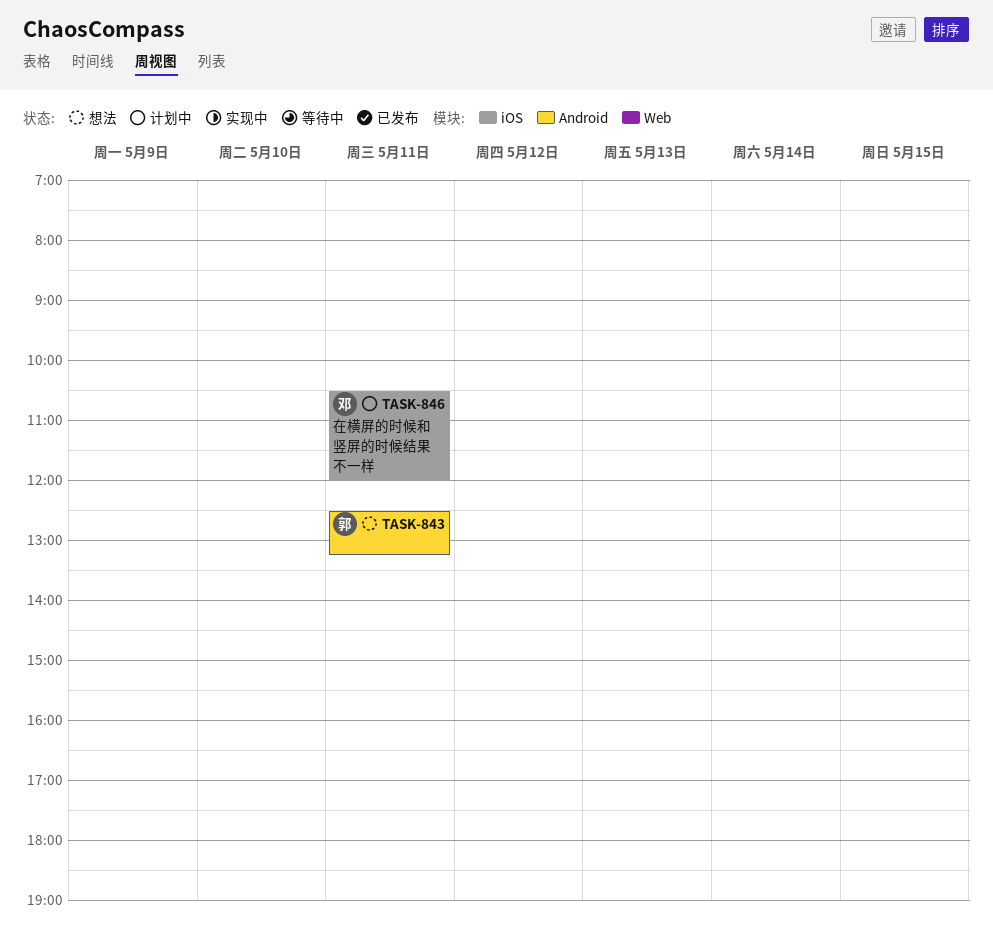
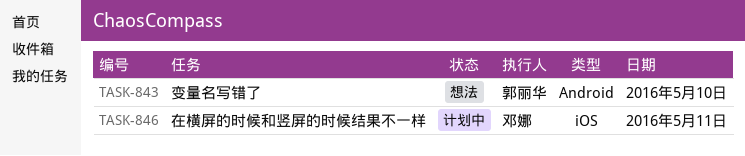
TASK-843, day: May 11 -> May 10

